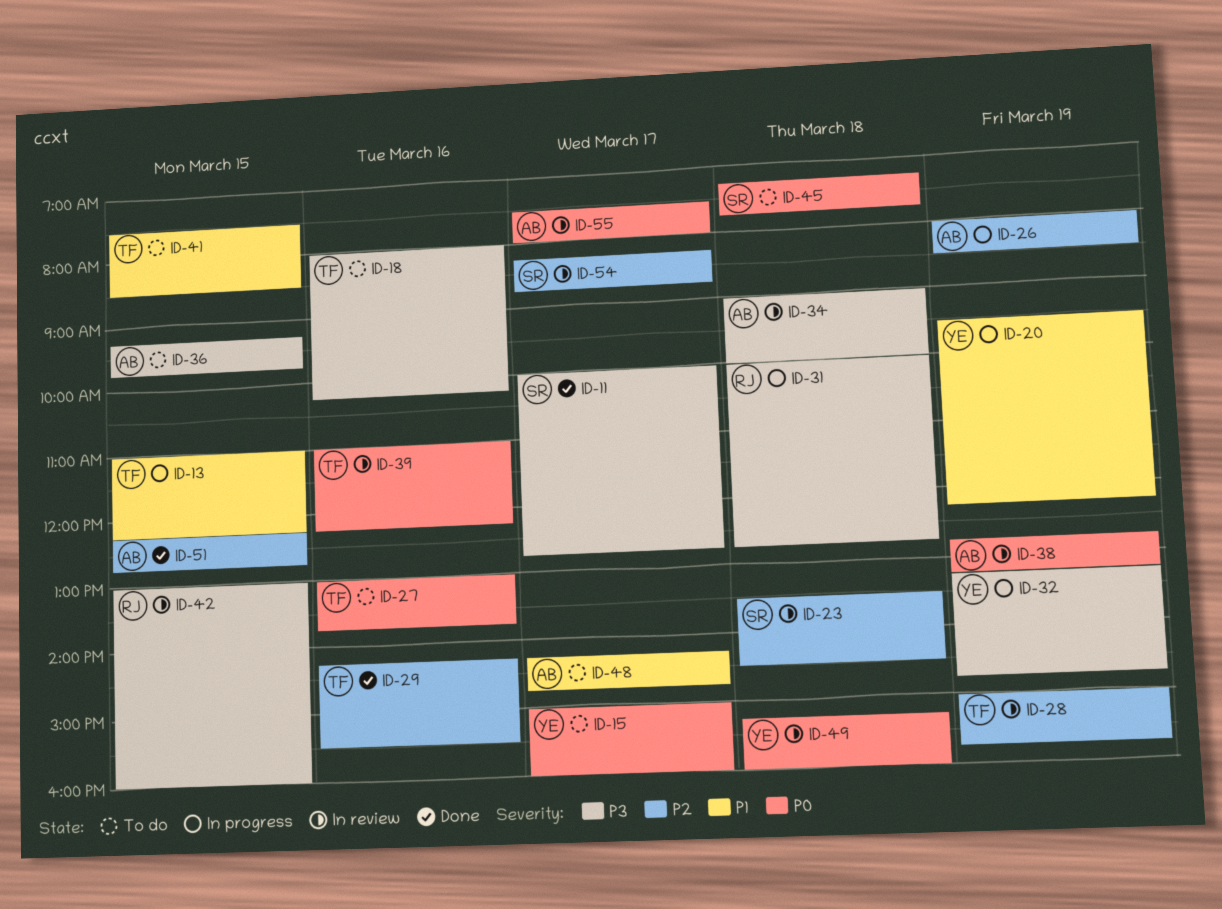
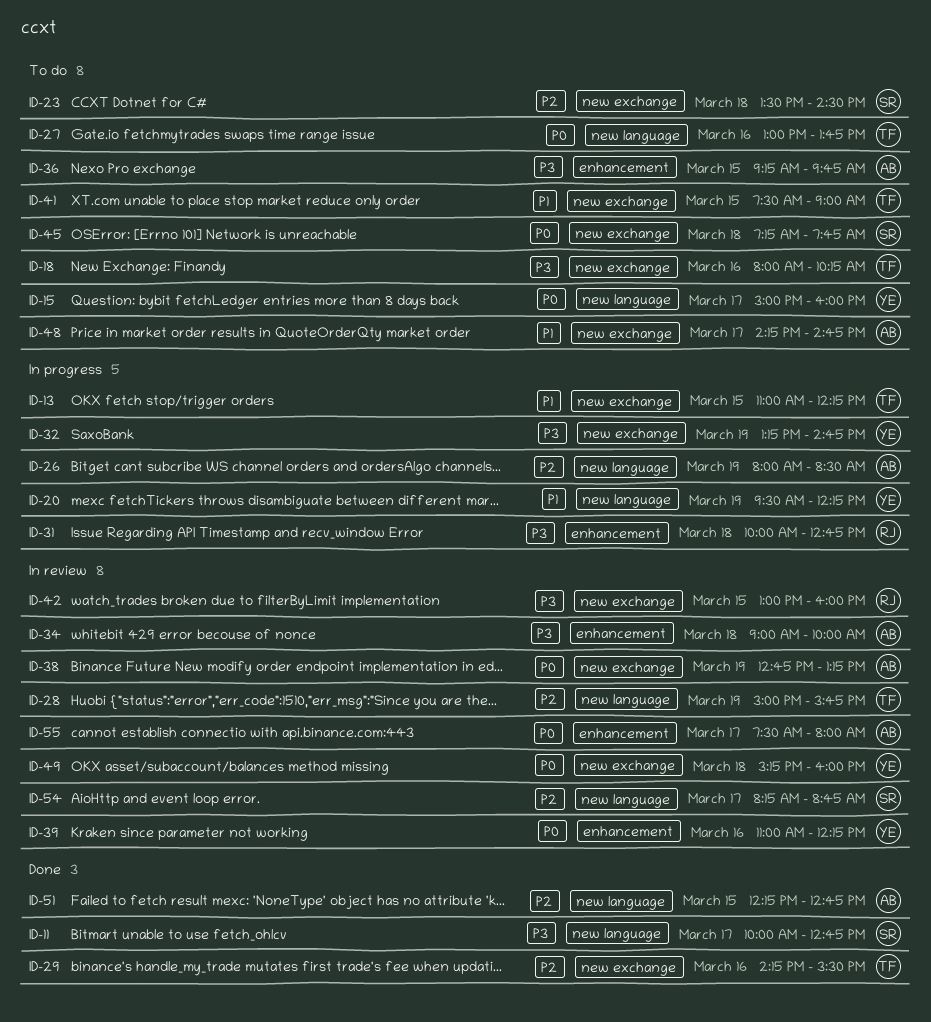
ID-23, status: In review -> To do
ID-39, owner: TF -> YE
ID-41, ends: 08:30 -> 09:00

